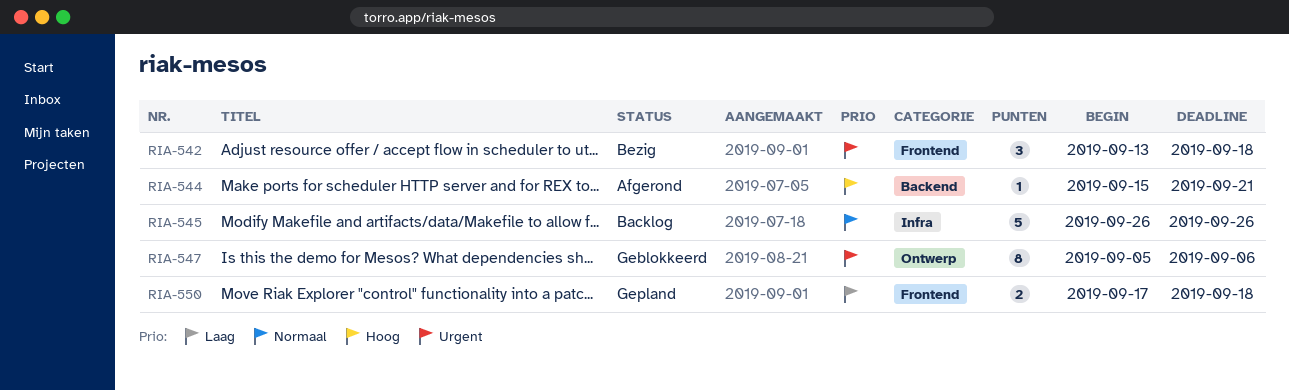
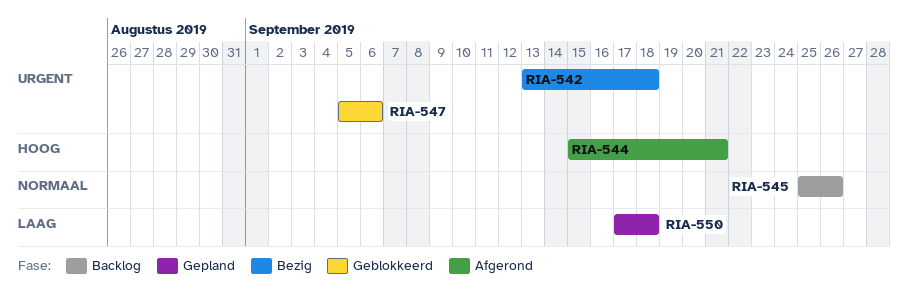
RIA-545, start: Sep 26 -> Sep 25

